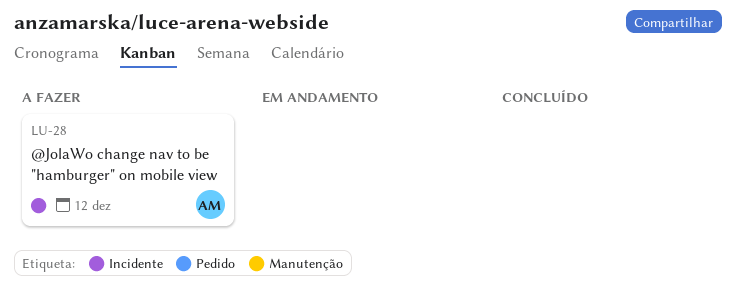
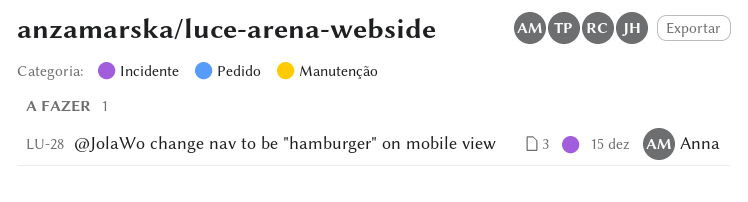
LU-28, due: Dec 12 -> Dec 15

